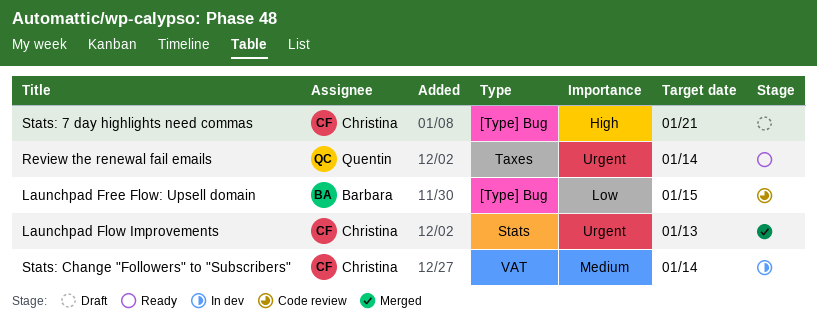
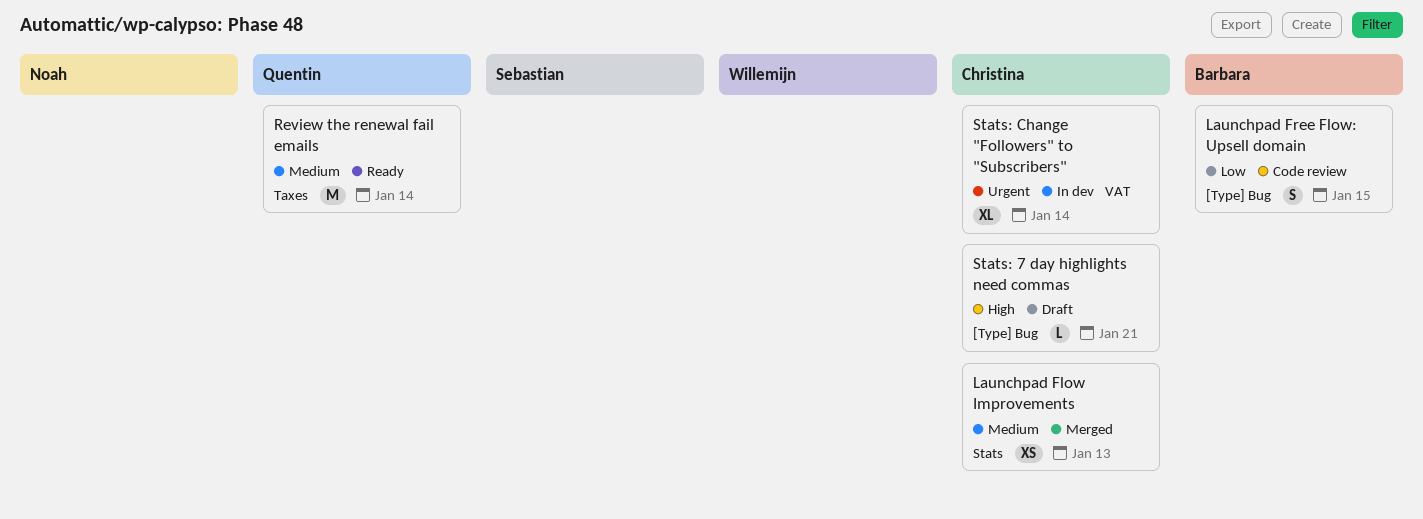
Launchpad Flow Improvements, priority: Urgent -> Medium
Review the renewal fail emails, priority: Urgent -> Medium
Stats: Change "Followers" to "Subscribers", priority: Medium -> Urgent

